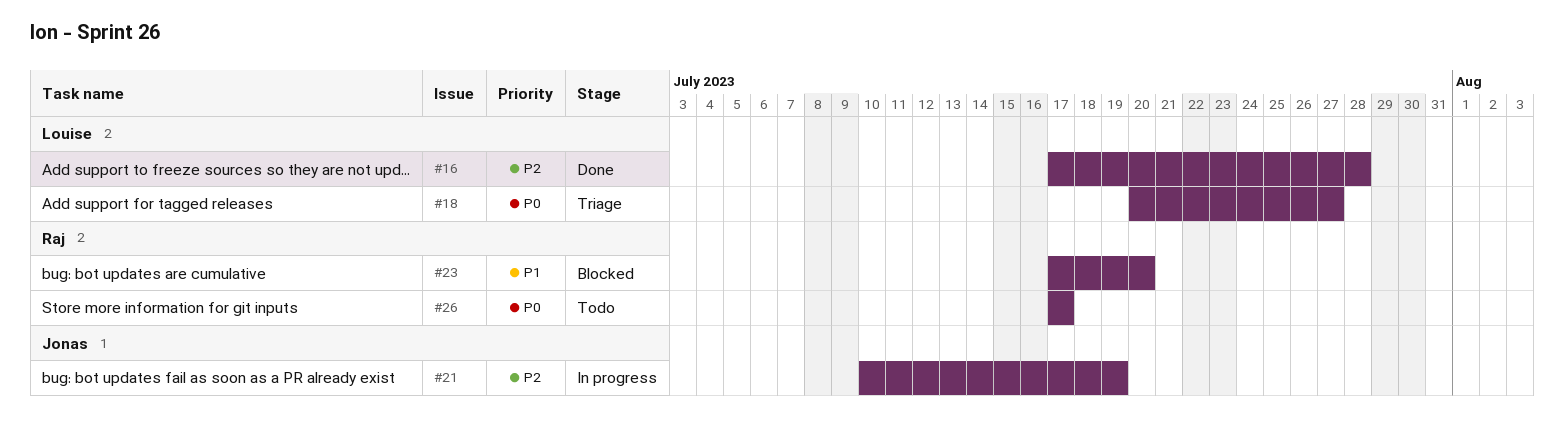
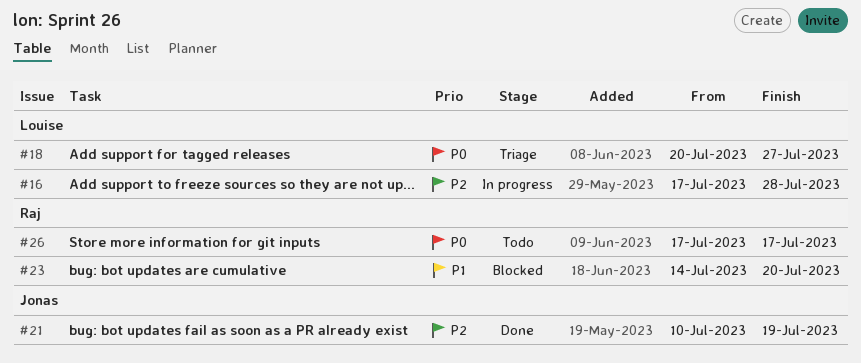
#16, status: Done -> In progress
#21, status: In progress -> Done
#23, start: Jul 17 -> Jul 14

